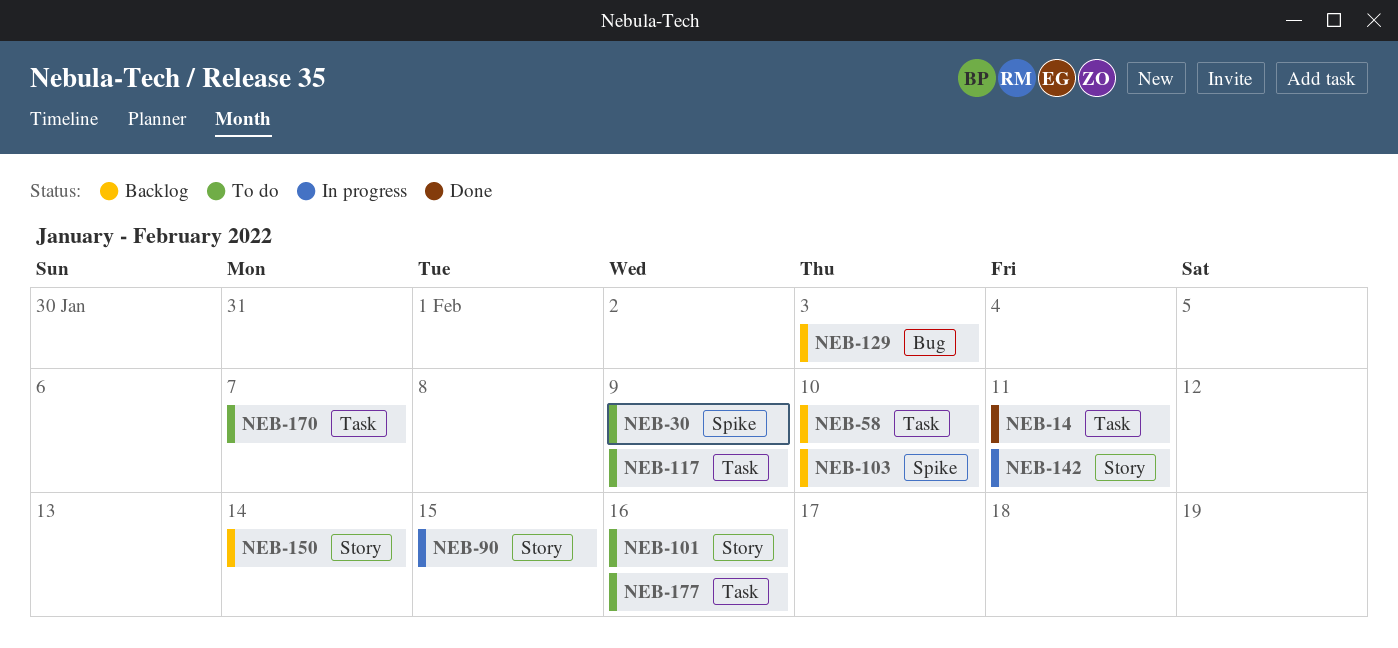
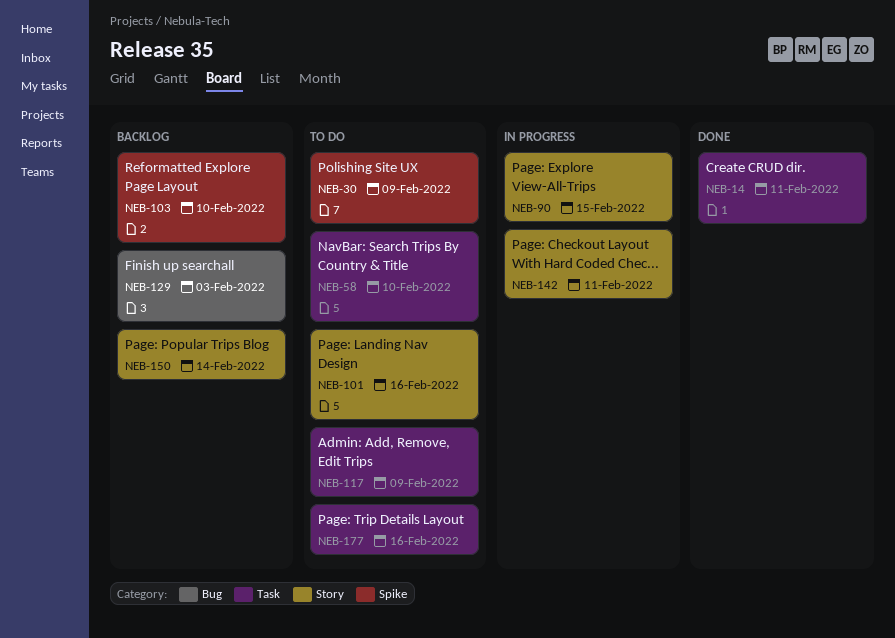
NEB-58, status: Backlog -> To do
NEB-170: present -> none

